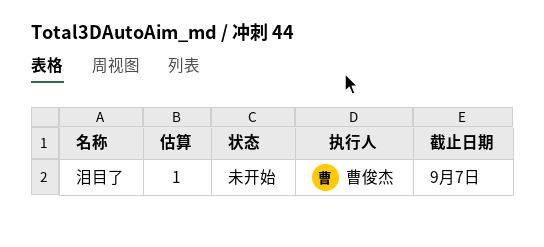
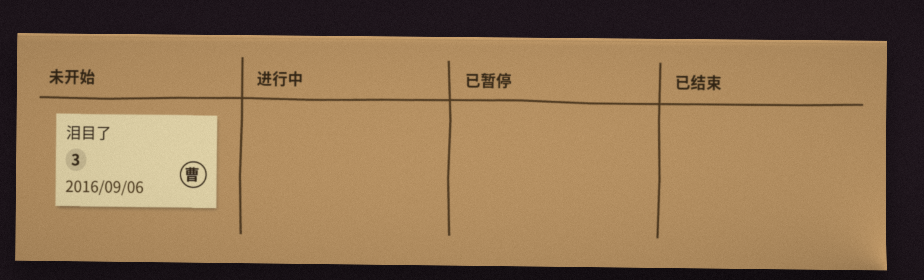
泪目了, estimate: 1 -> 3
泪目了, due: Sep 7 -> Sep 6

